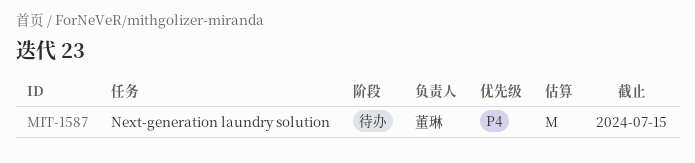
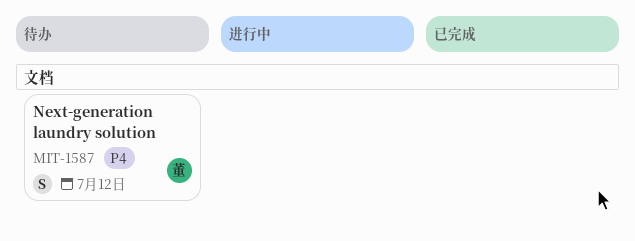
MIT-1587, estimate: M -> S
MIT-1587, due: Jul 15 -> Jul 12

